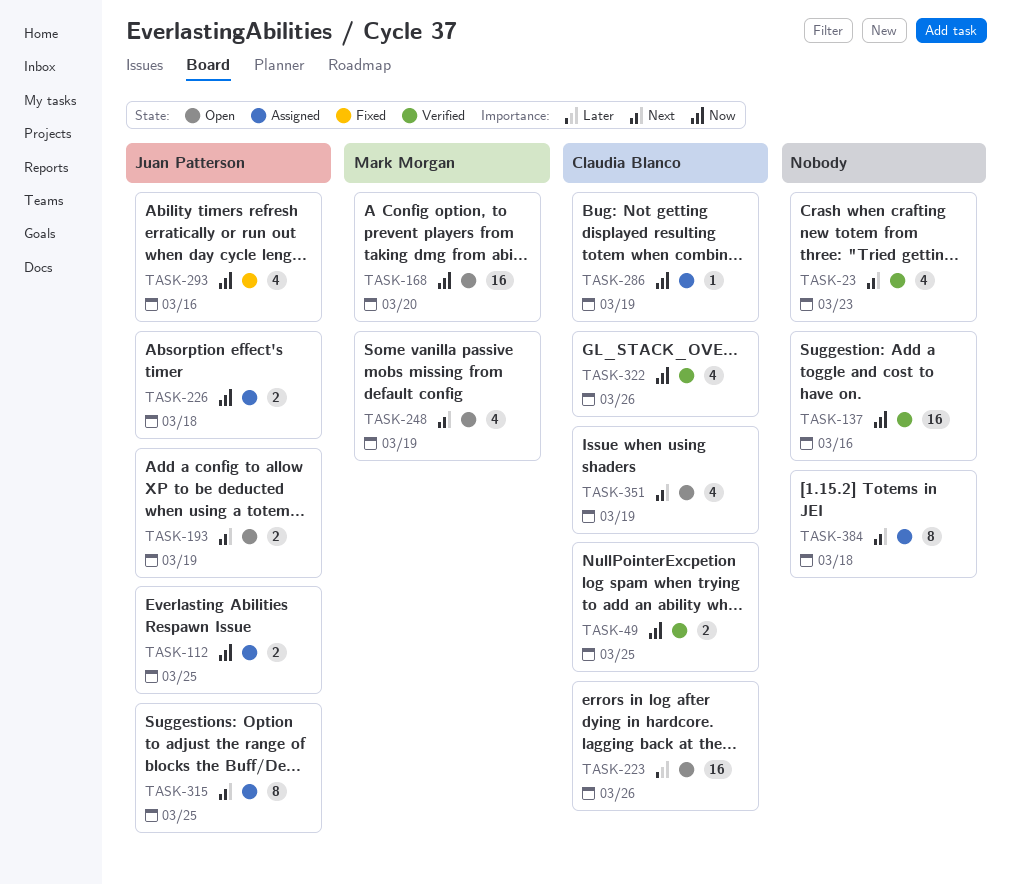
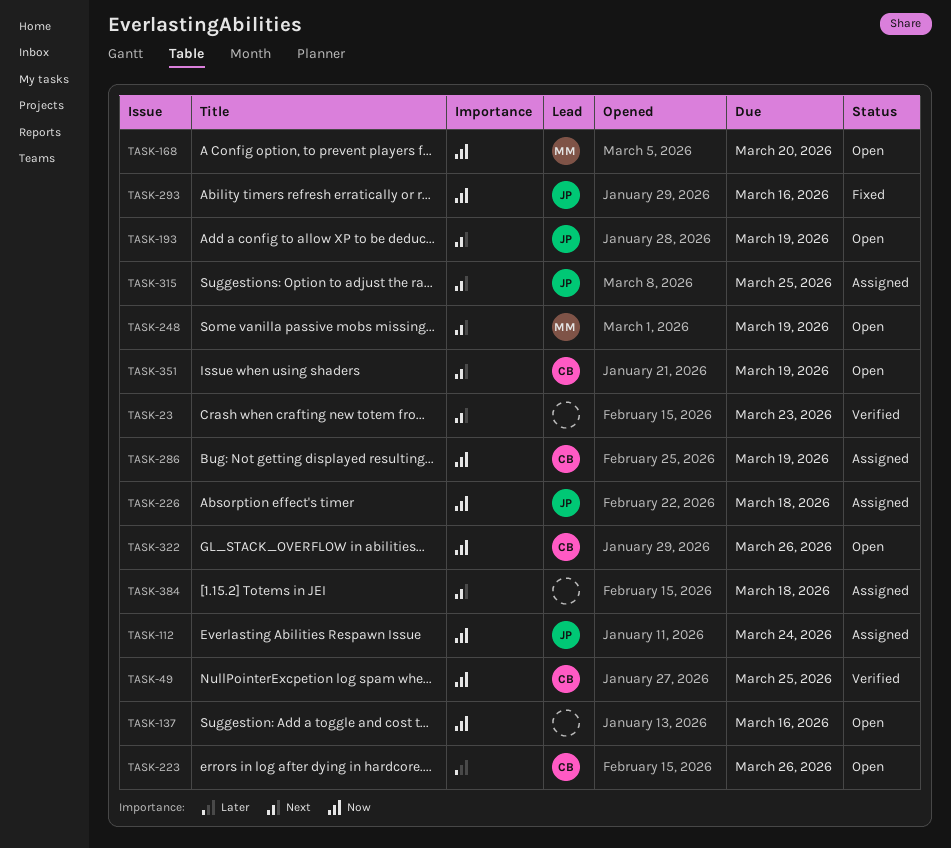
TASK-112, due: Mar 25 -> Mar 24
TASK-137, status: Verified -> Open
TASK-322, status: Verified -> Open

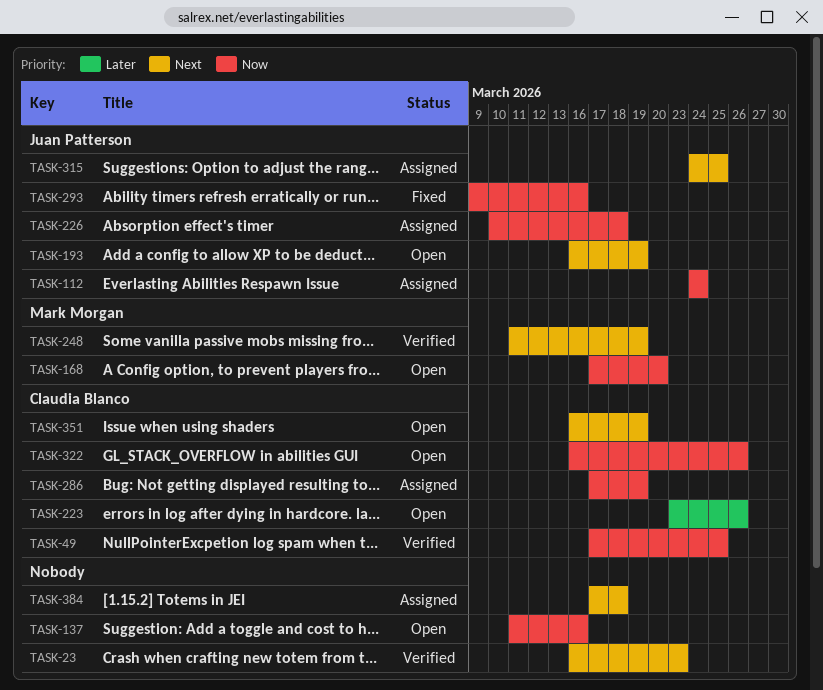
TASK-248, status: Open -> Verified

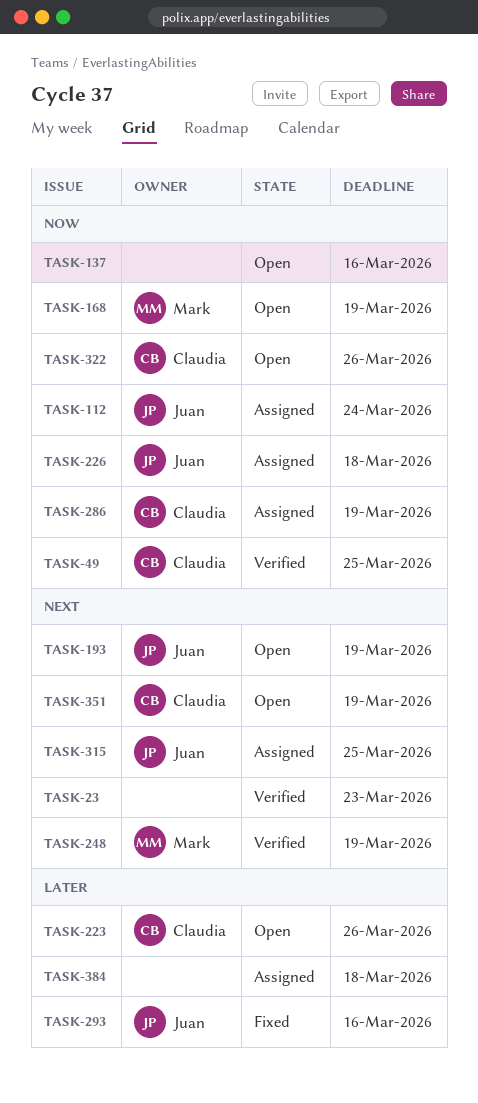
TASK-168, due: Mar 20 -> Mar 19
TASK-293, priority: Now -> Later
TASK-384, priority: Next -> Later

